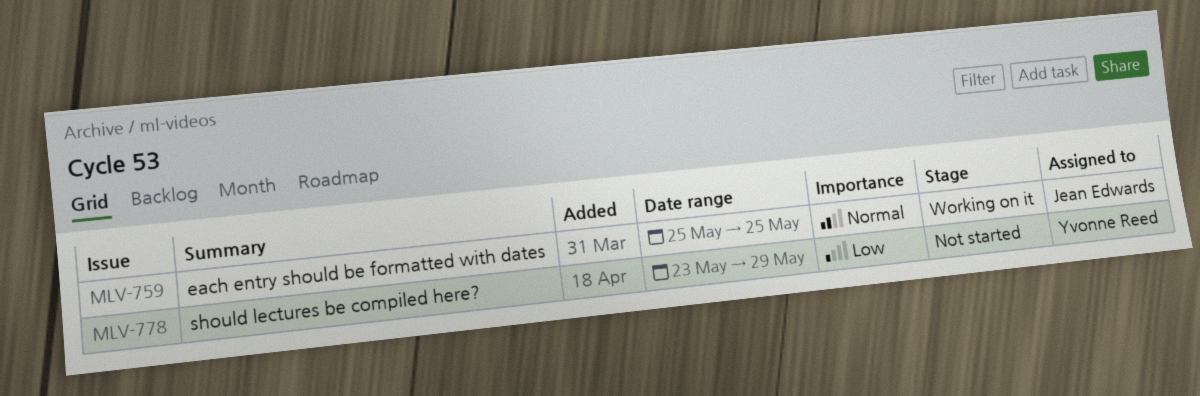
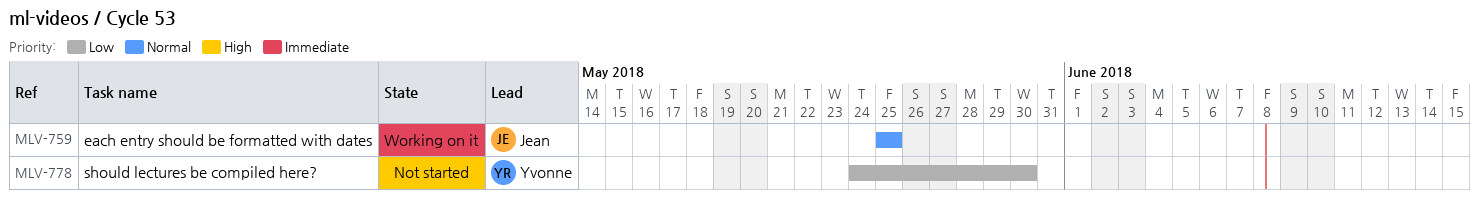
MLV-778, start: May 23 -> May 24
MLV-778, due: May 29 -> May 30

